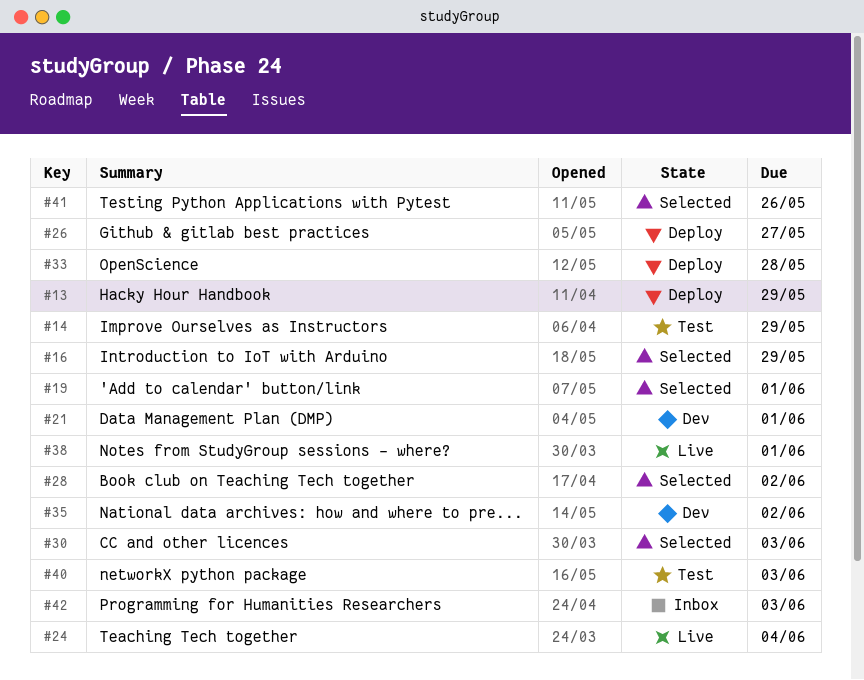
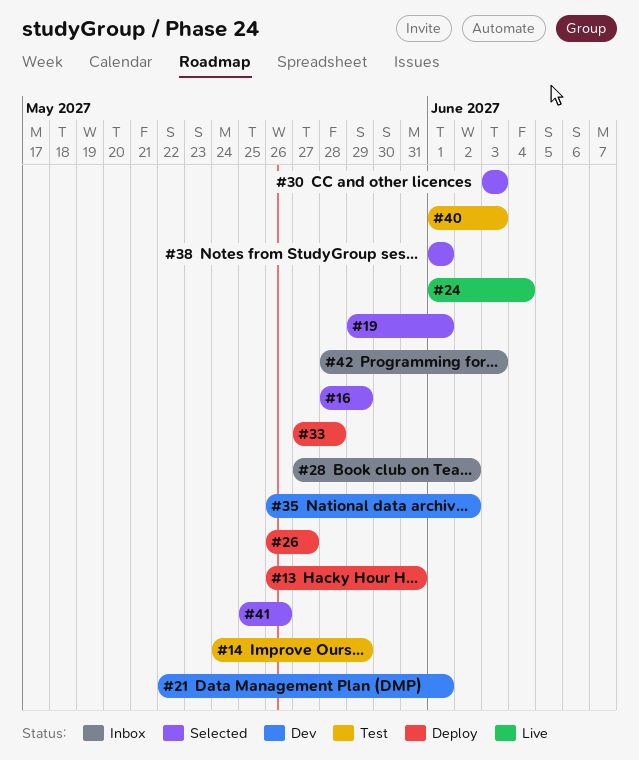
#13, due: May 29 -> May 31
#28, status: Selected -> Inbox
#38, status: Live -> Selected

